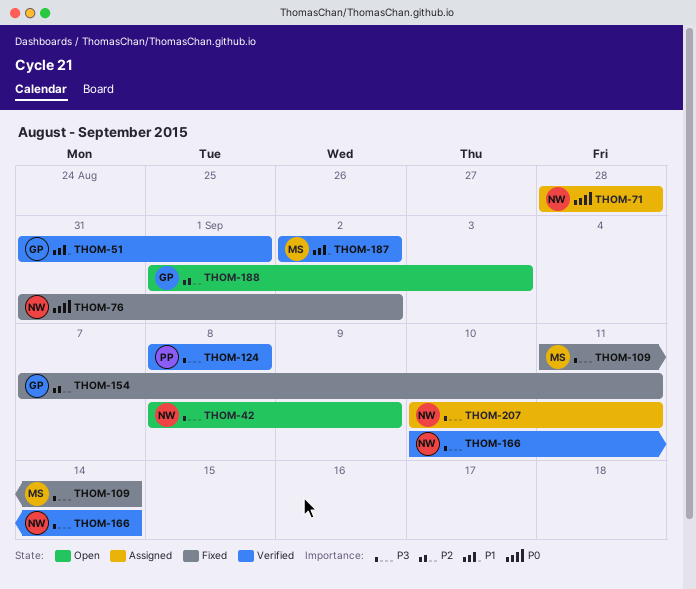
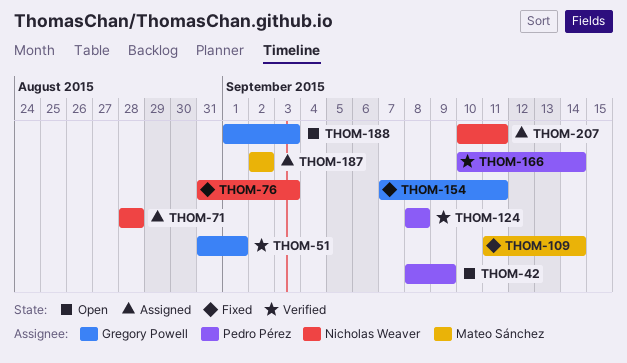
THOM-42, owner: Nicholas Weaver -> Pedro Pérez
THOM-76, due: Sep 2 -> Sep 3
THOM-166, owner: Nicholas Weaver -> Pedro Pérez
THOM-187, status: Verified -> Assigned

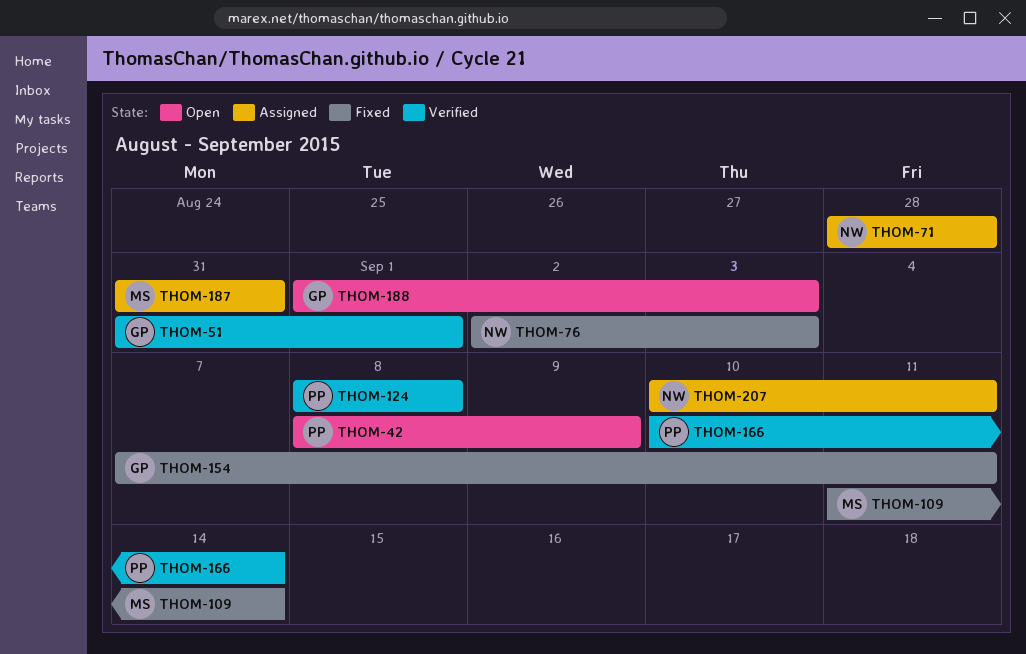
THOM-76, start: Aug 31 -> Sep 2
THOM-187, start: Sep 2 -> Aug 31
THOM-187, due: Sep 2 -> Aug 31

